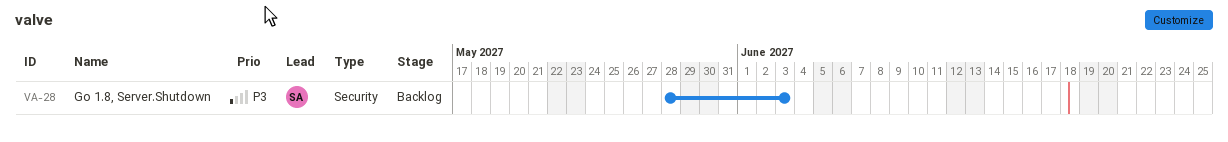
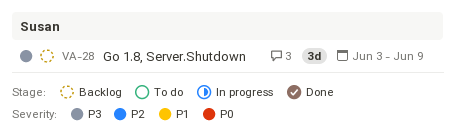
VA-28, start: May 28 -> Jun 3
VA-28, due: Jun 3 -> Jun 9

